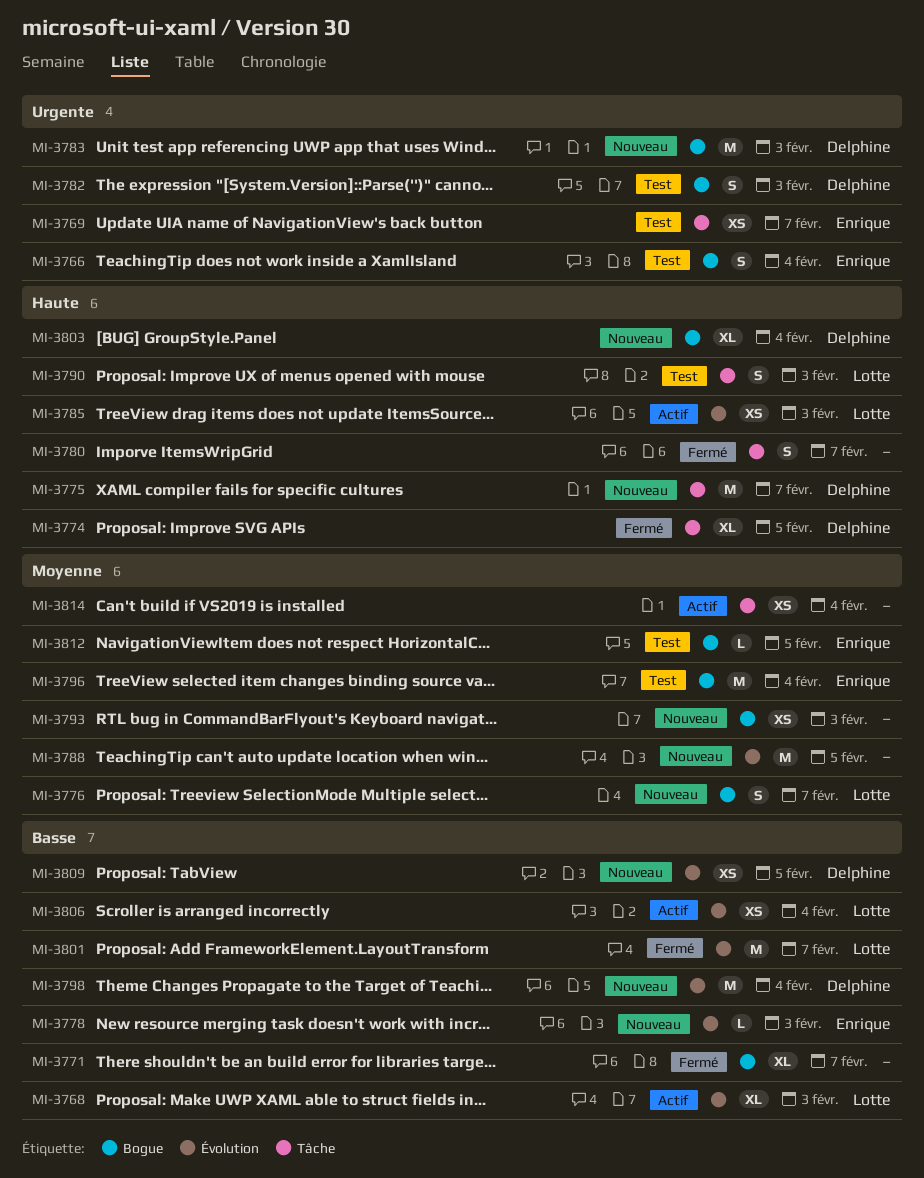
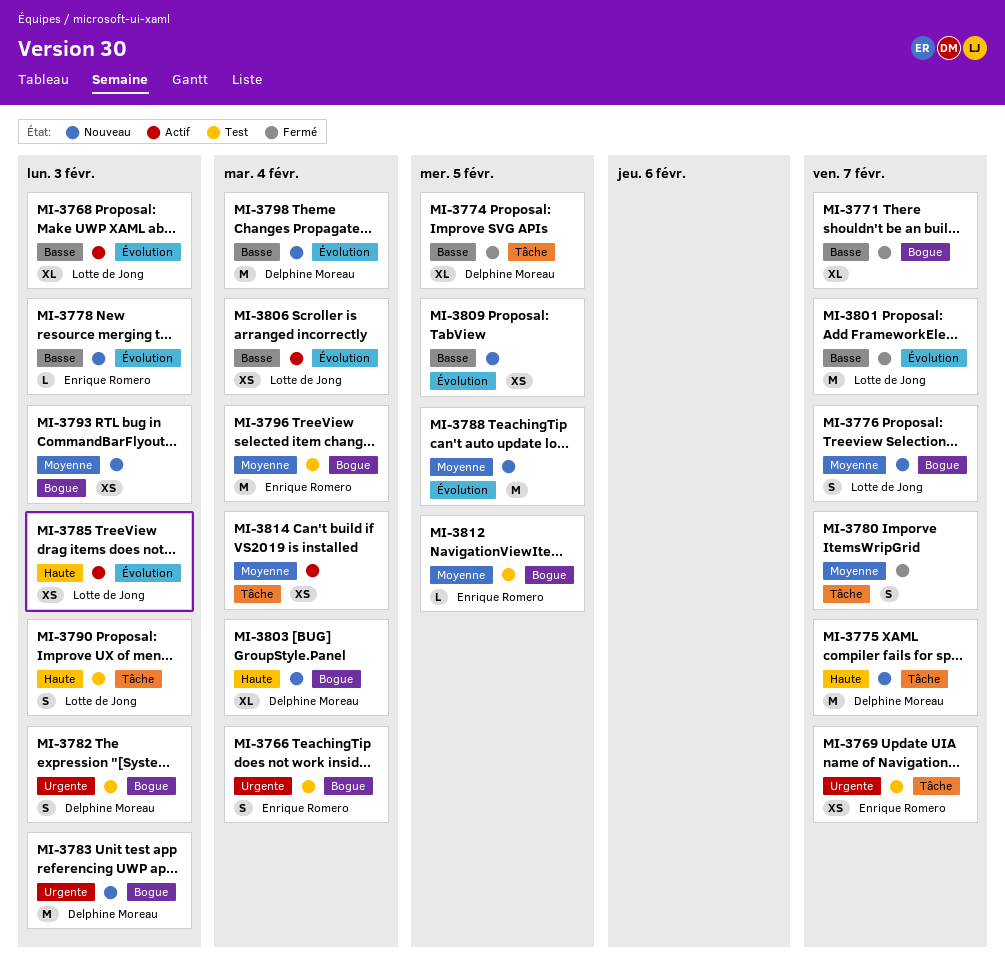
MI-3774, priority: Haute -> Basse
MI-3780, priority: Haute -> Moyenne
MI-3809, owner: Delphine Moreau -> none

